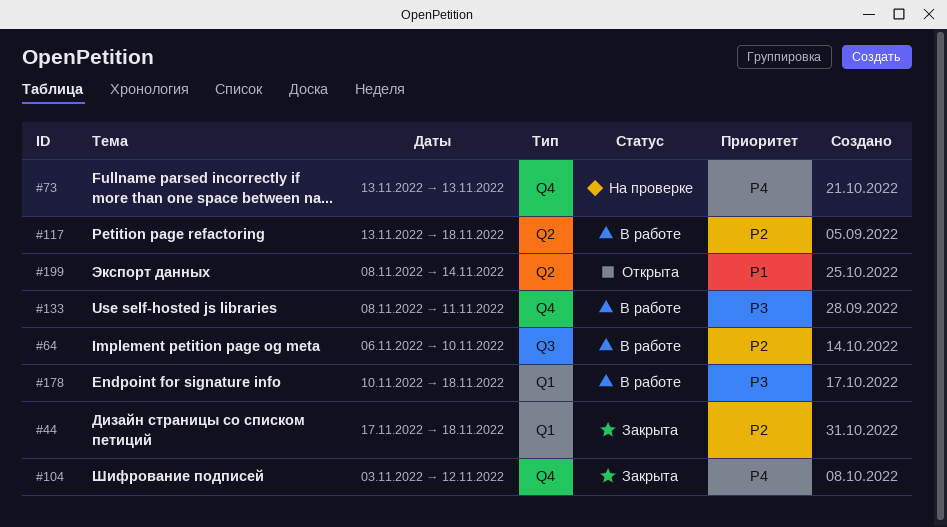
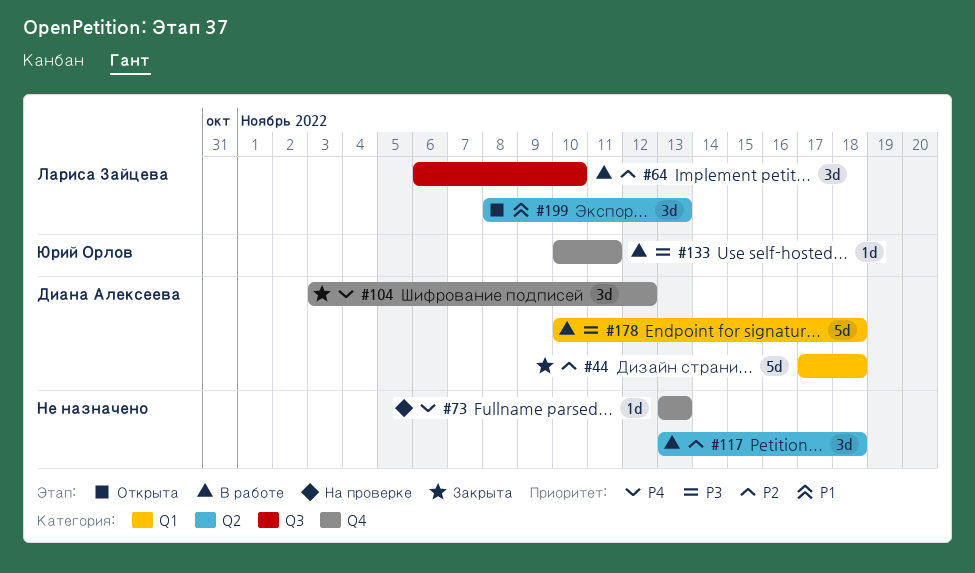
#133, start: Nov 8 -> Nov 10
#199, due: Nov 14 -> Nov 13

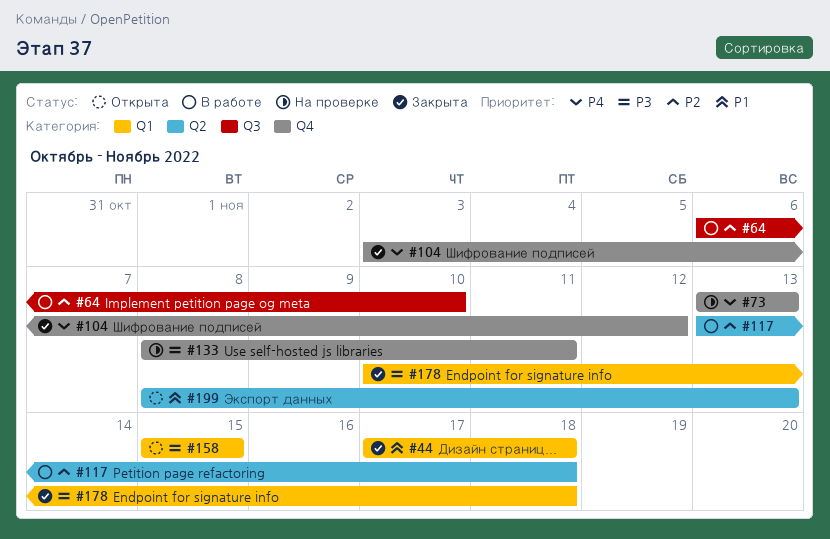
#44, priority: P2 -> P1
#133, status: В работе -> На проверке
#133, start: Nov 10 -> Nov 8
#158: none -> present
#178, status: В работе -> Закрыта

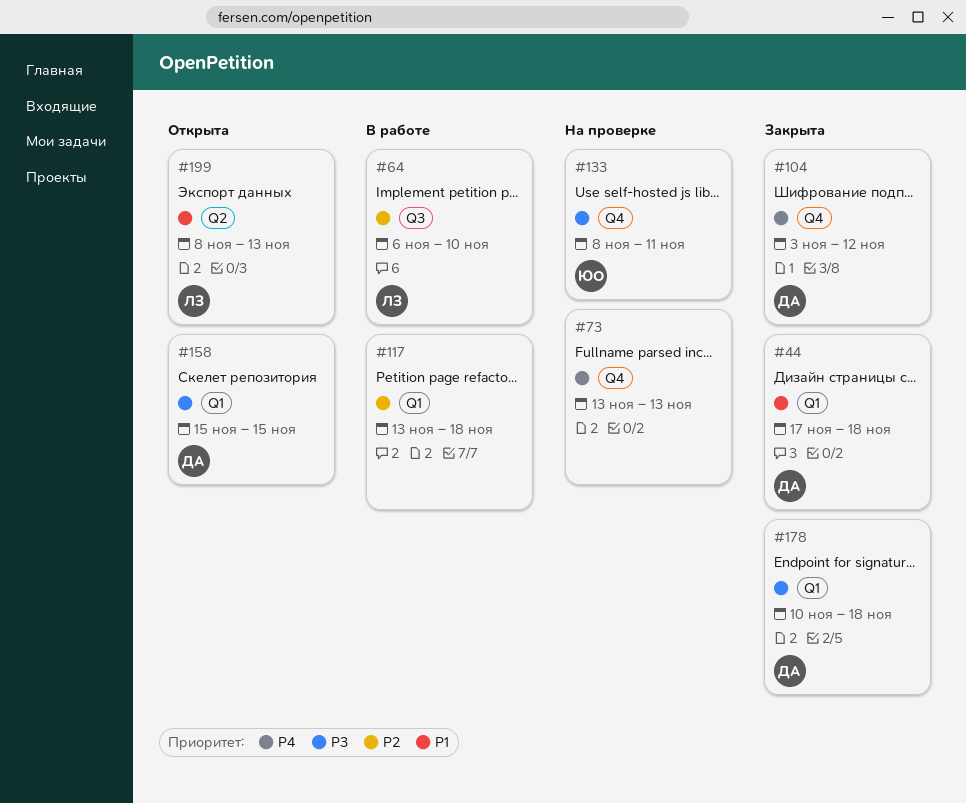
#117, label: Q2 -> Q1

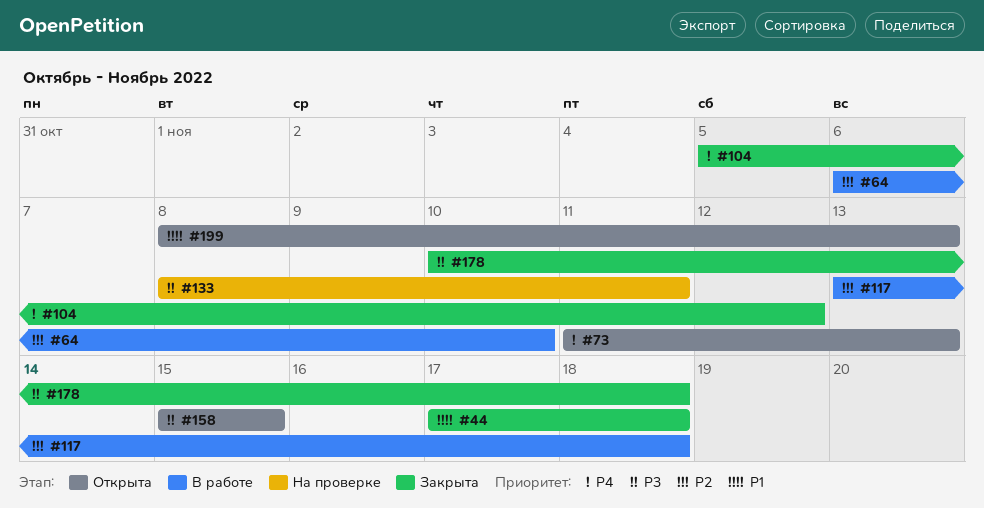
#73, status: На проверке -> Открыта
#73, start: Nov 13 -> Nov 11
#104, start: Nov 3 -> Nov 5

